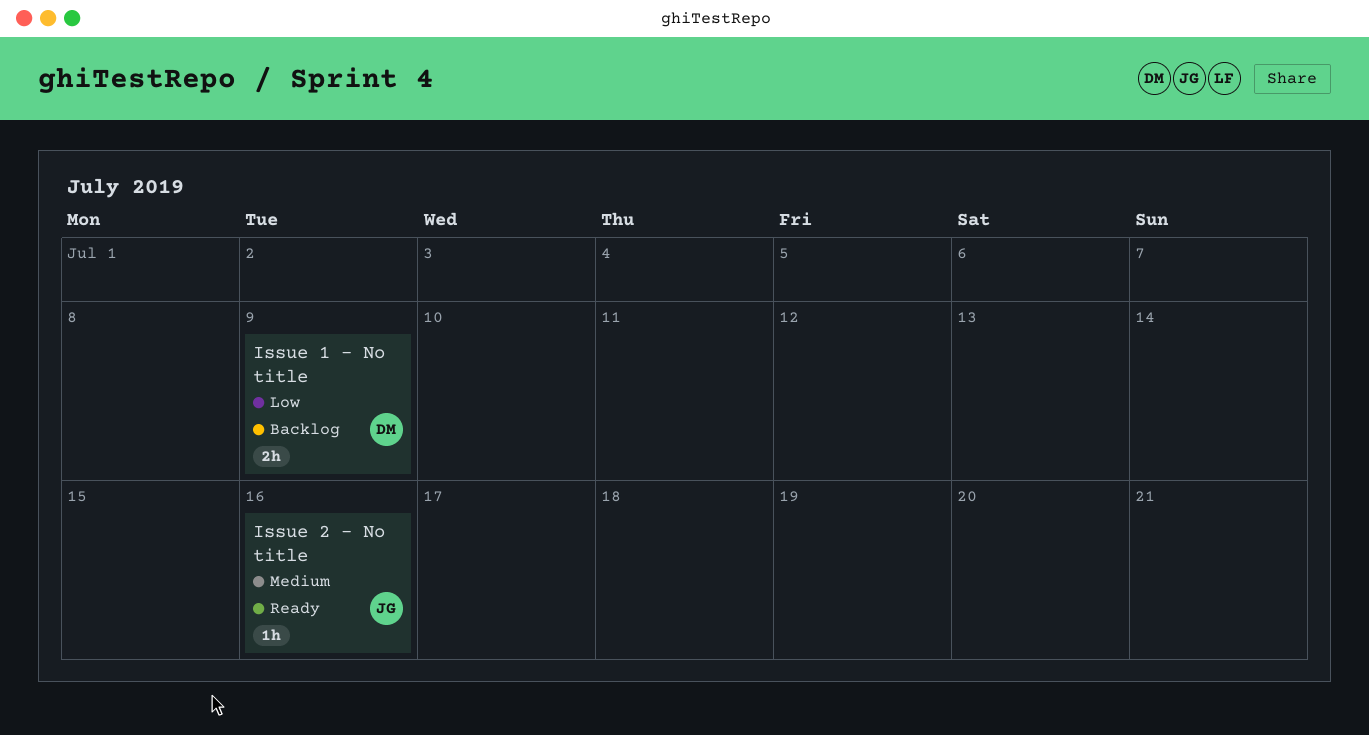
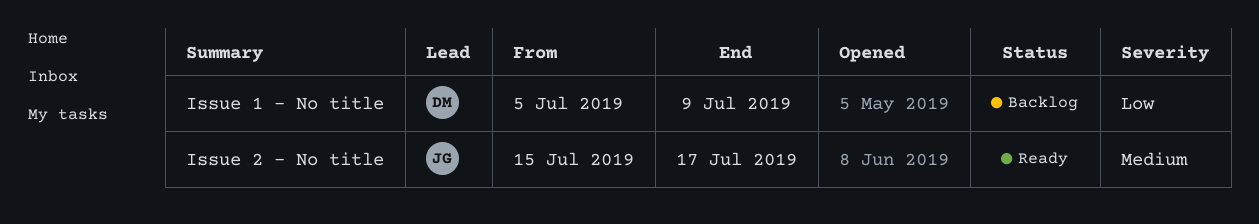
Issue 2 - No title, due: Jul 16 -> Jul 17

